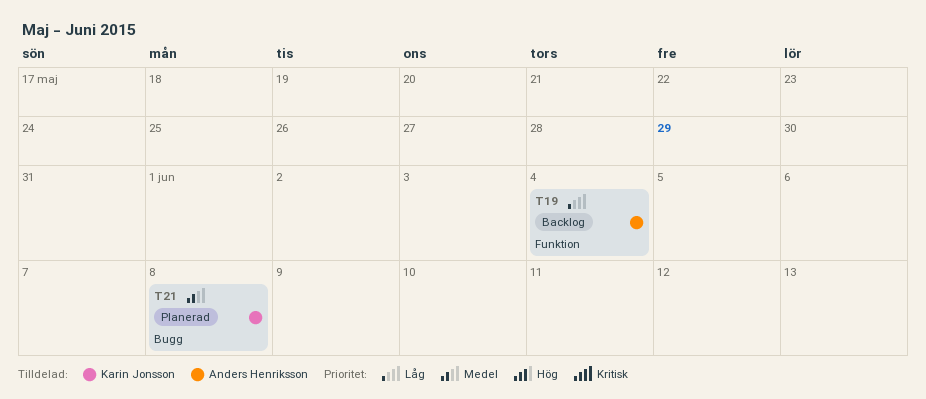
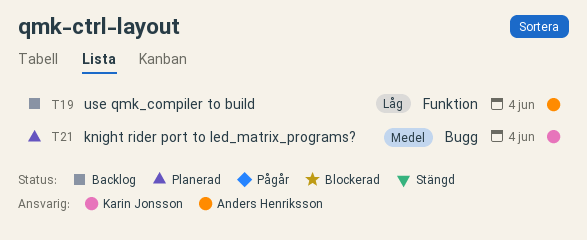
T21, due: Jun 8 -> Jun 4

